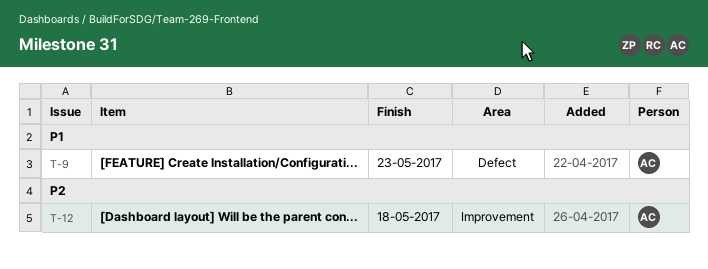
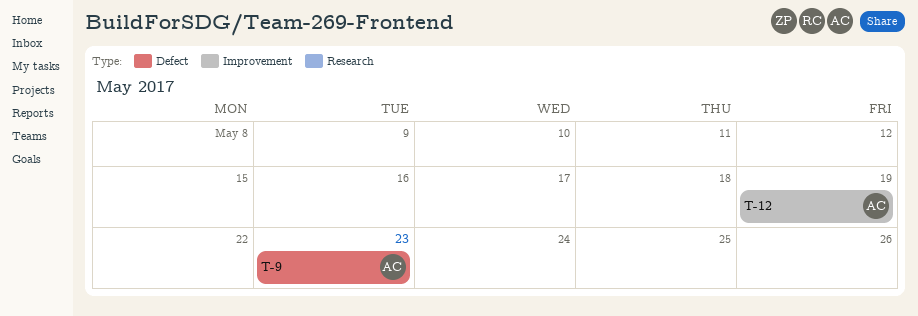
T-12, due: May 18 -> May 19

